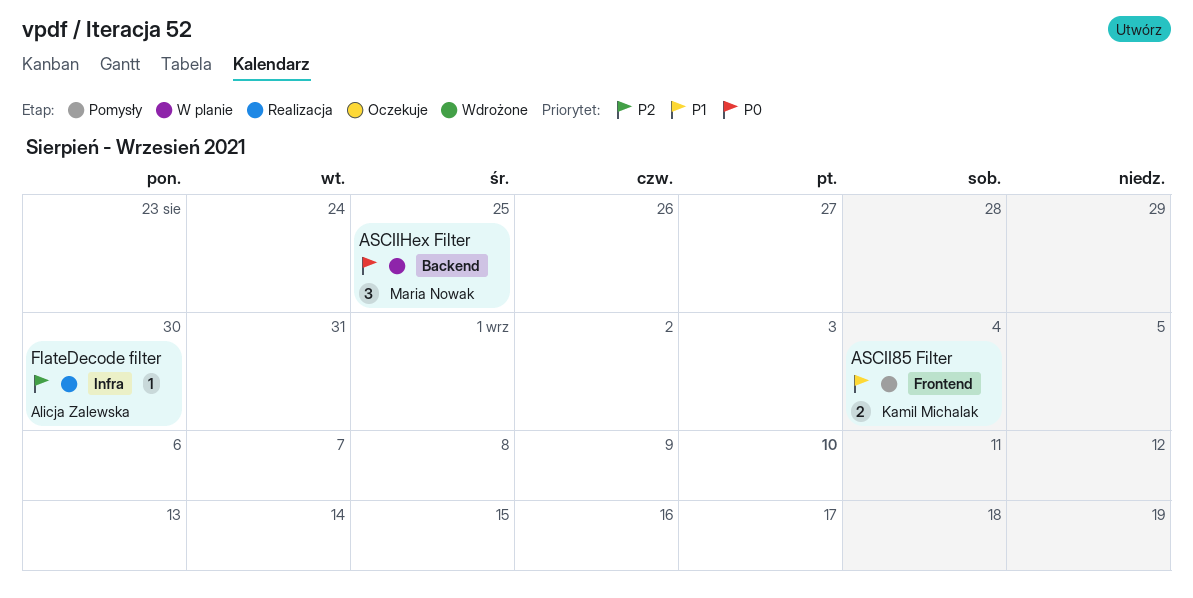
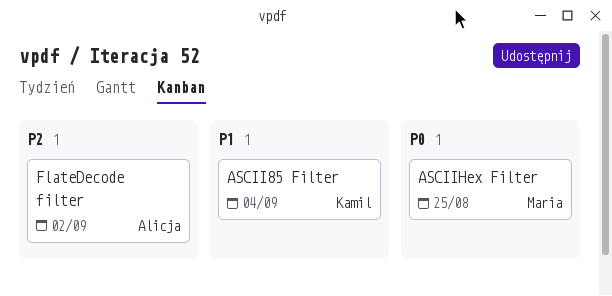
FlateDecode filter, due: Aug 30 -> Sep 2

